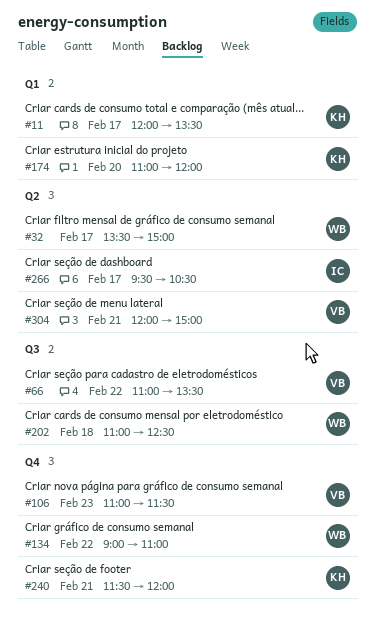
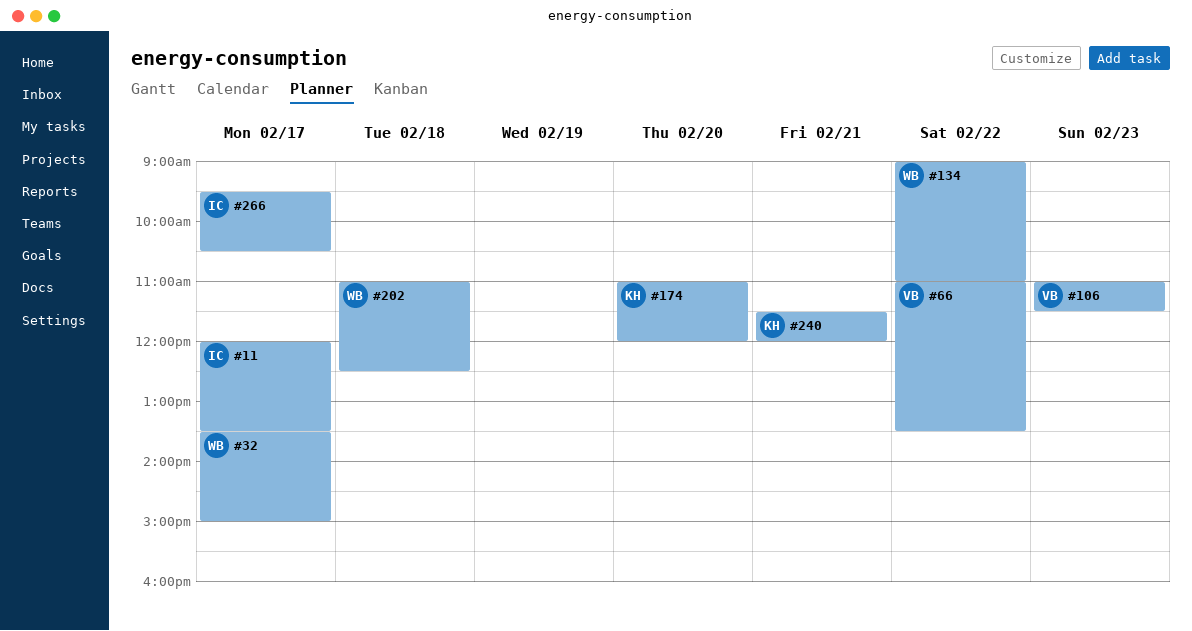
#11, owner: KH -> IC
#304: present -> none

